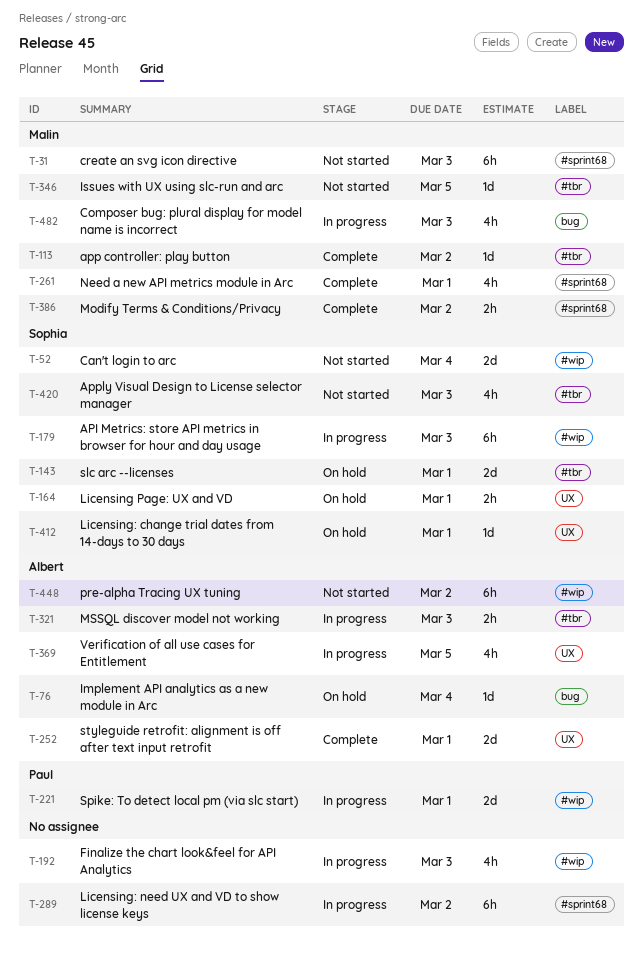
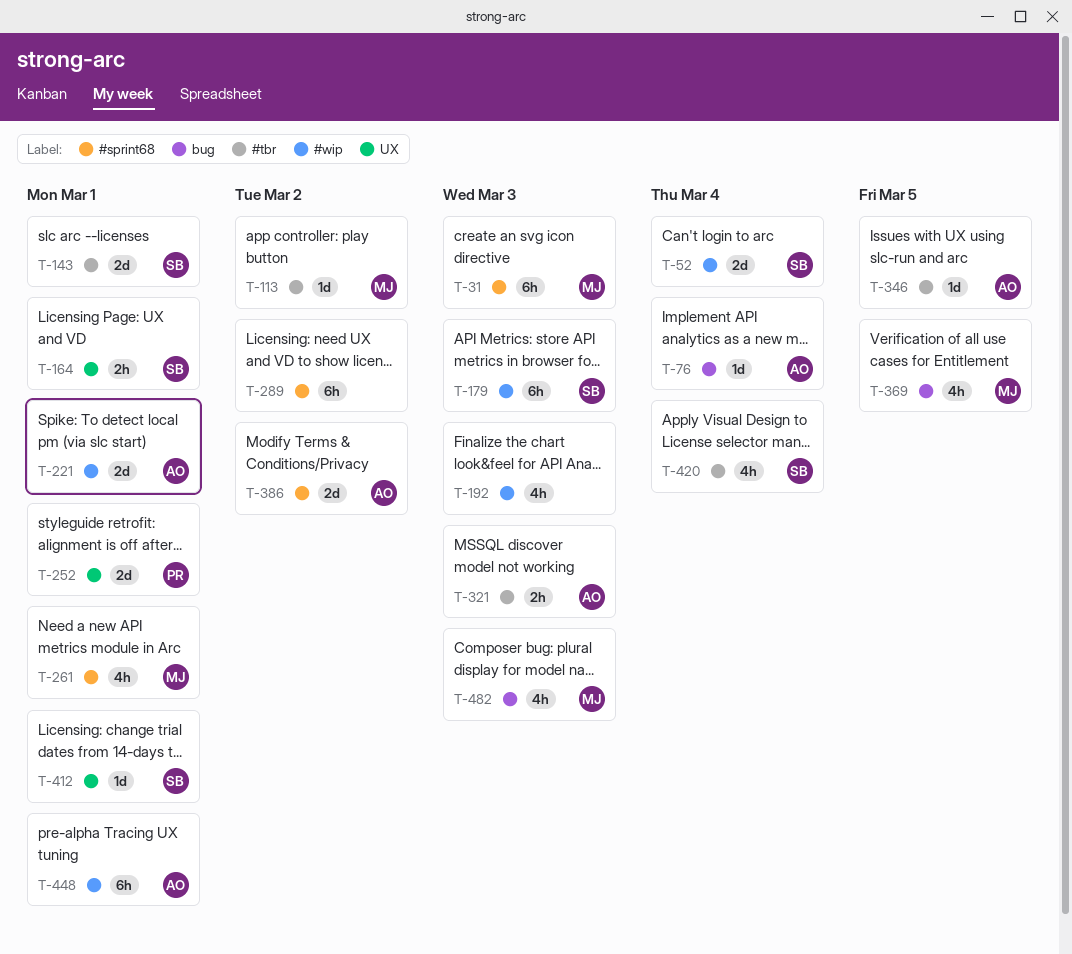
T-221, owner: Paul -> Albert
T-252, owner: Albert -> Paul
T-346, owner: Malin -> Albert
T-369, owner: Albert -> Malin
T-369, label: UX -> bug
T-386, owner: Malin -> Albert
T-386, estimate: 2h -> 2d
T-420, due: Mar 3 -> Mar 4
T-448, due: Mar 2 -> Mar 1

